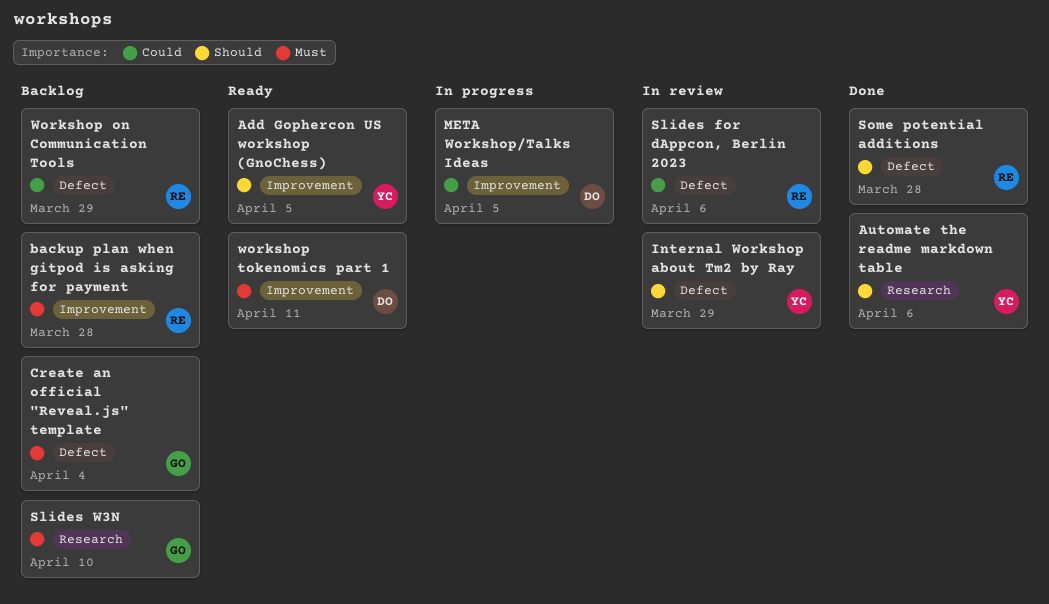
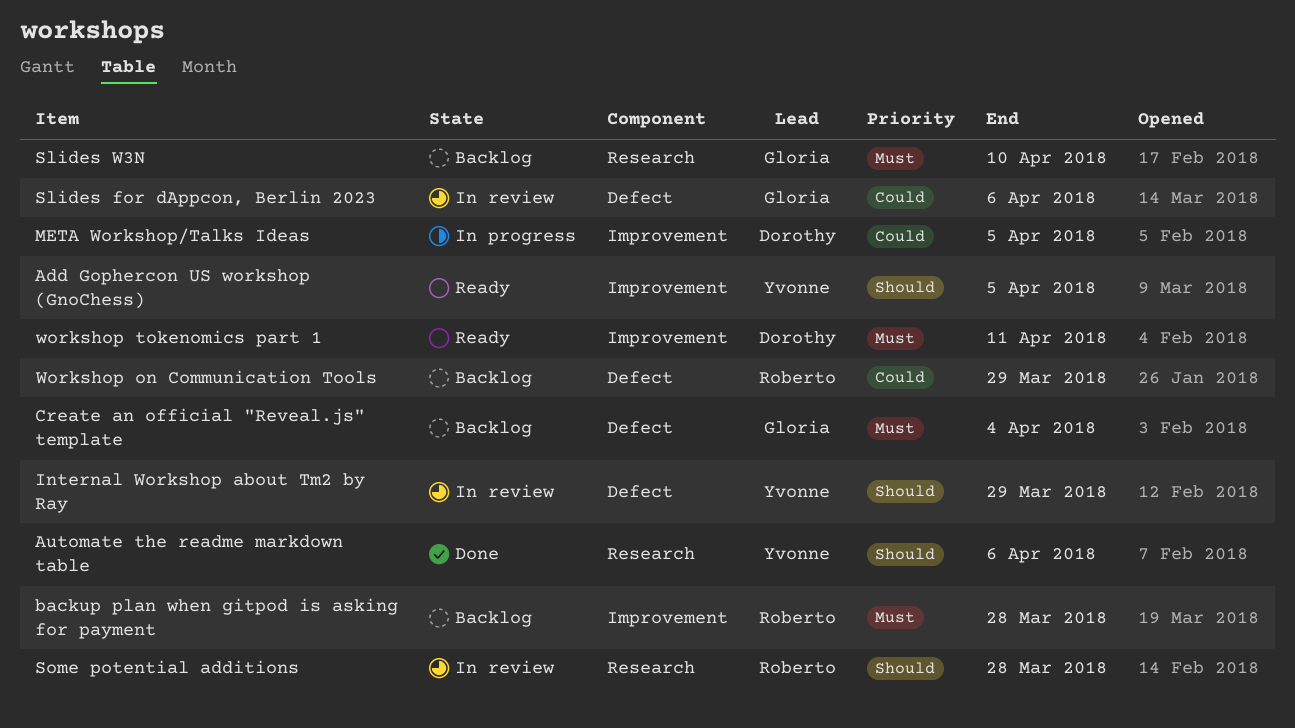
Slides for dAppcon, Berlin 2023, owner: Roberto -> Gloria
Some potential additions, status: Done -> In review
Some potential additions, label: Defect -> Research

